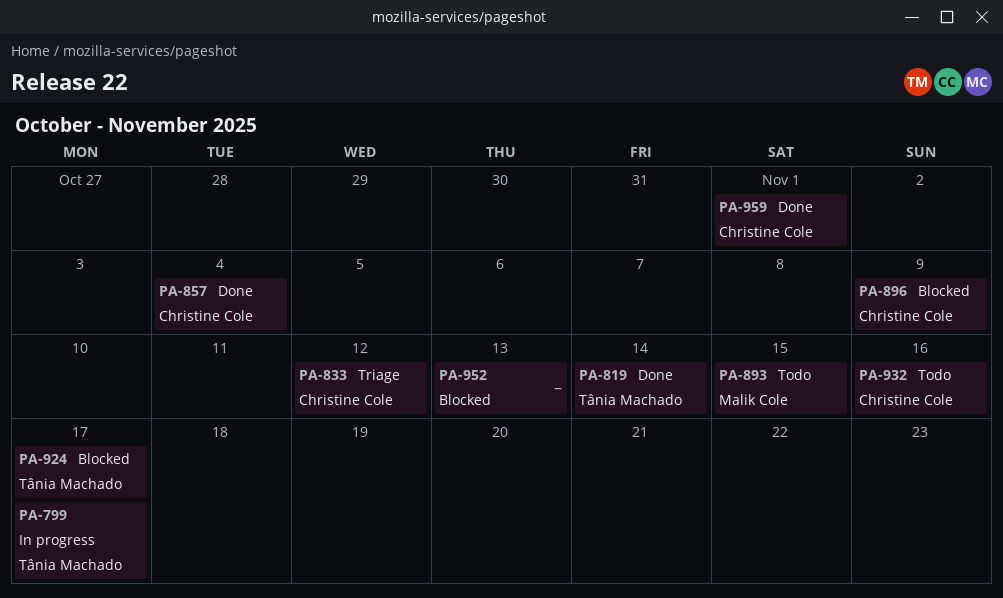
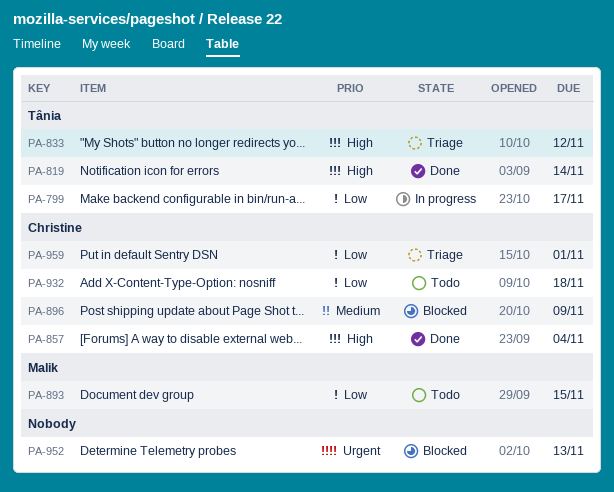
PA-833, owner: Christine Cole -> Tânia Machado
PA-924: present -> none
PA-932, due: Nov 16 -> Nov 18
PA-959, status: Done -> Triage

